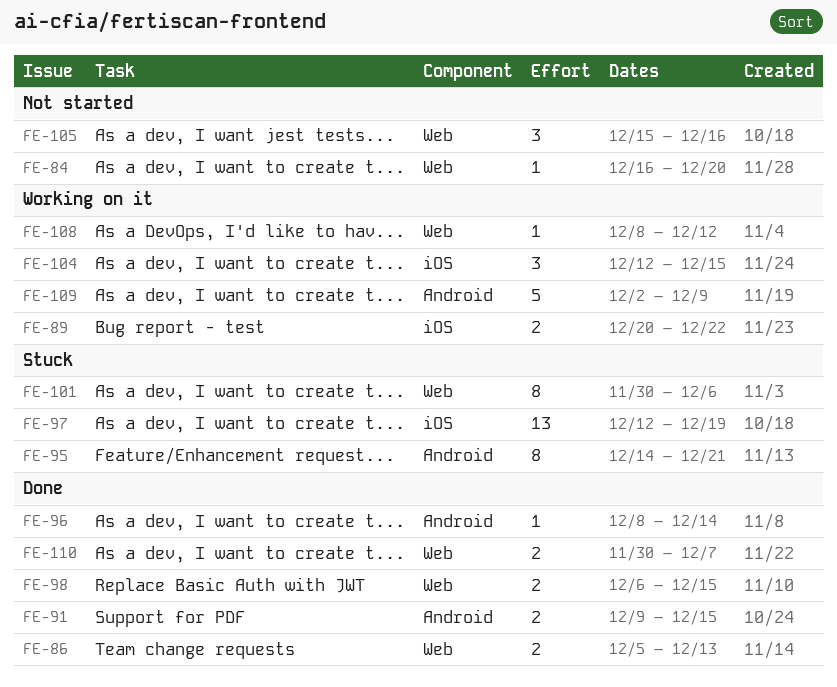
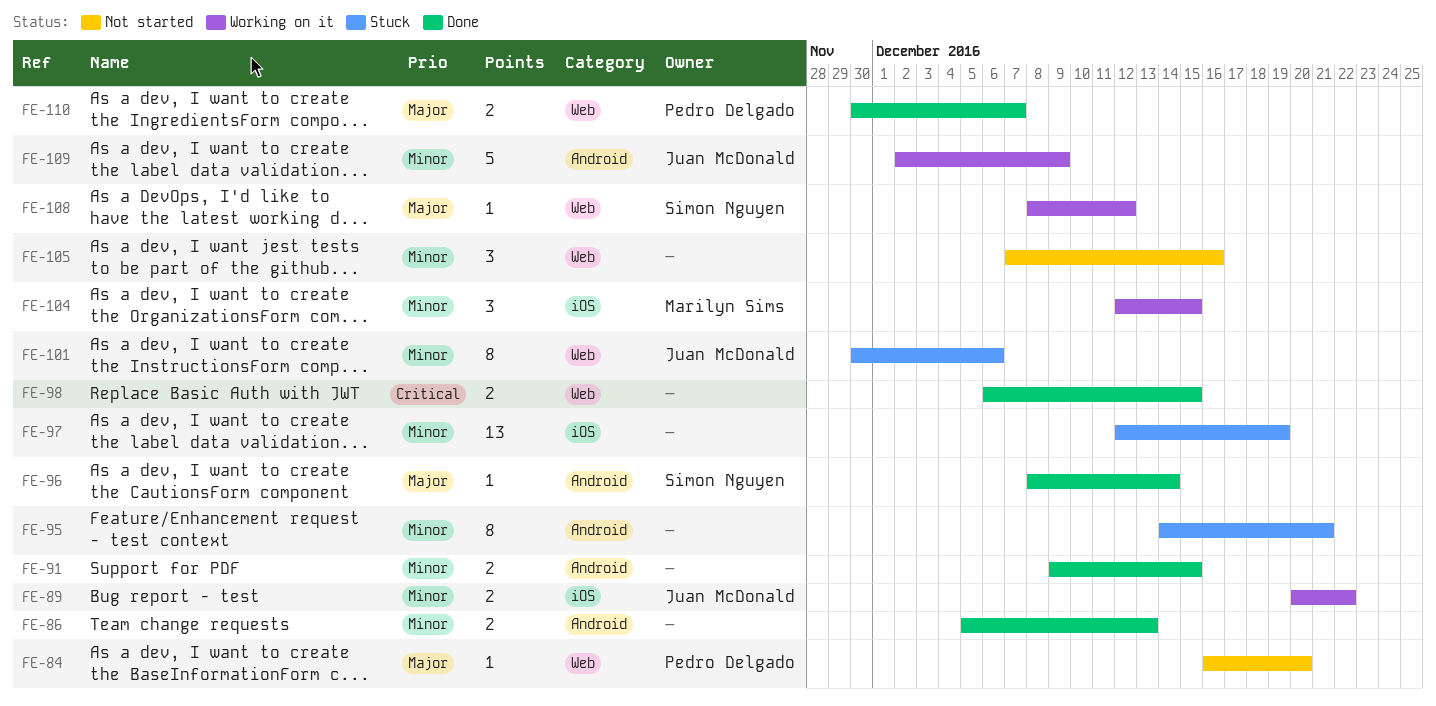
FE-86, label: Web -> Android
FE-105, start: Dec 15 -> Dec 7

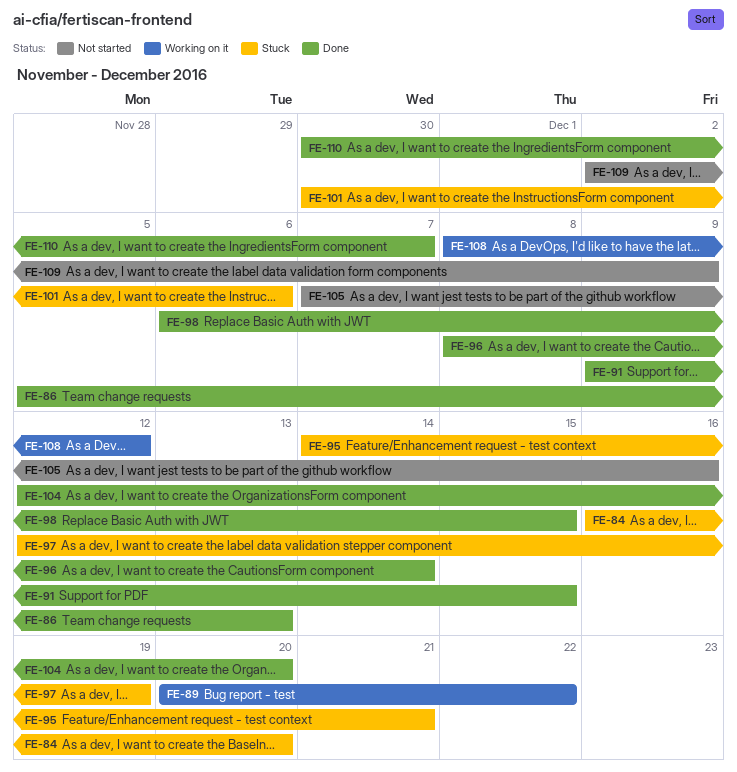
FE-84, status: Not started -> Stuck
FE-104, status: Working on it -> Done
FE-104, due: Dec 15 -> Dec 20
FE-109, status: Working on it -> Not started

